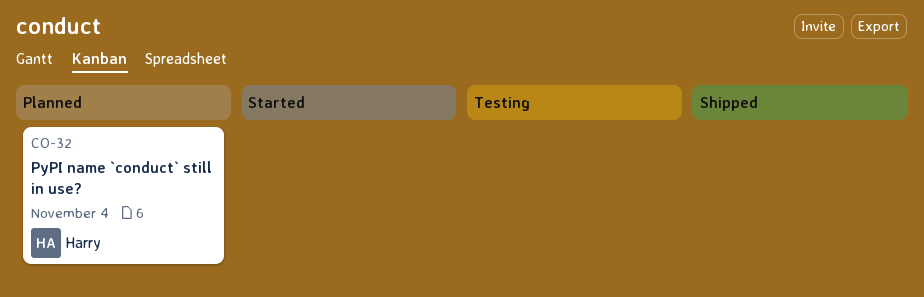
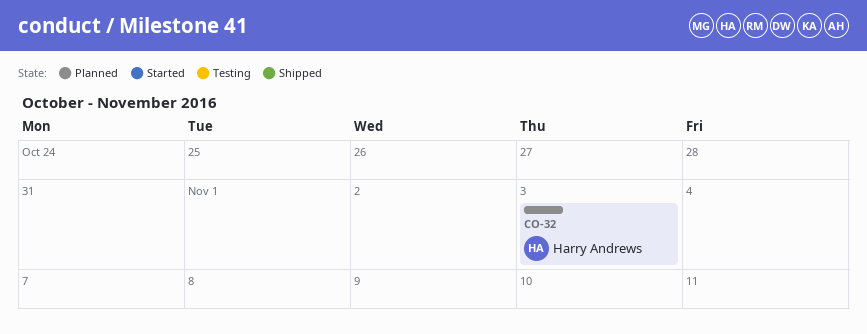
CO-32, due: Nov 4 -> Nov 3

